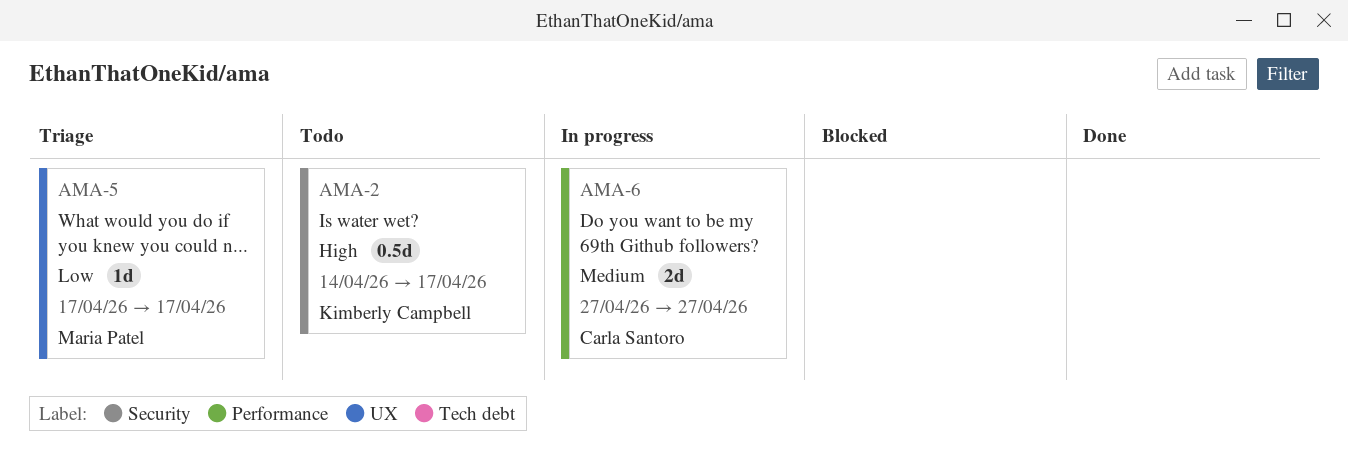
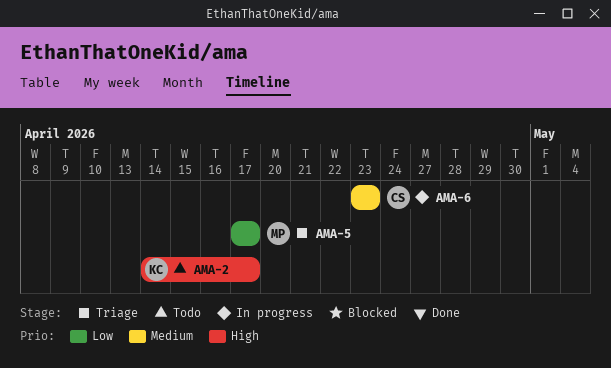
AMA-6, start: Apr 27 -> Apr 23
AMA-6, due: Apr 27 -> Apr 23

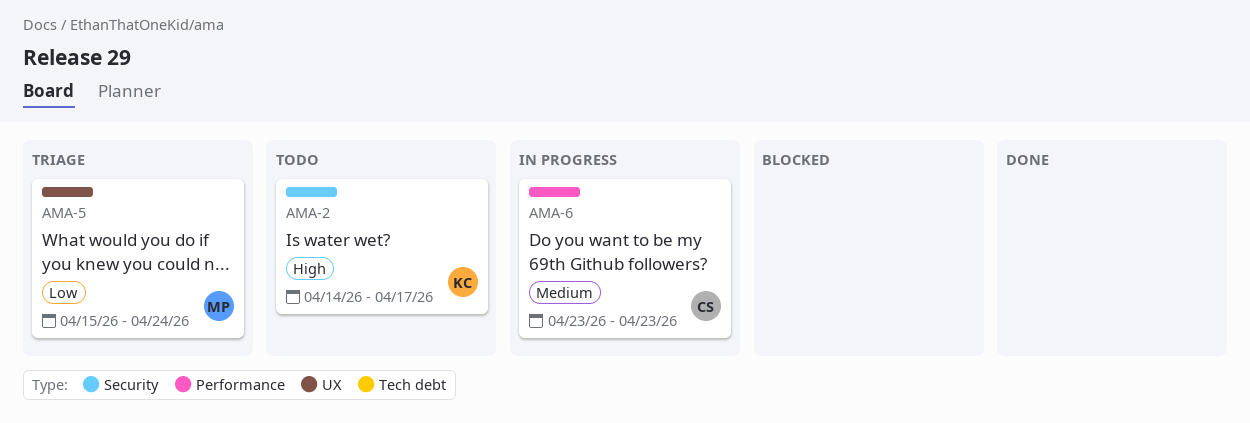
AMA-5, start: Apr 17 -> Apr 15
AMA-5, due: Apr 17 -> Apr 24

